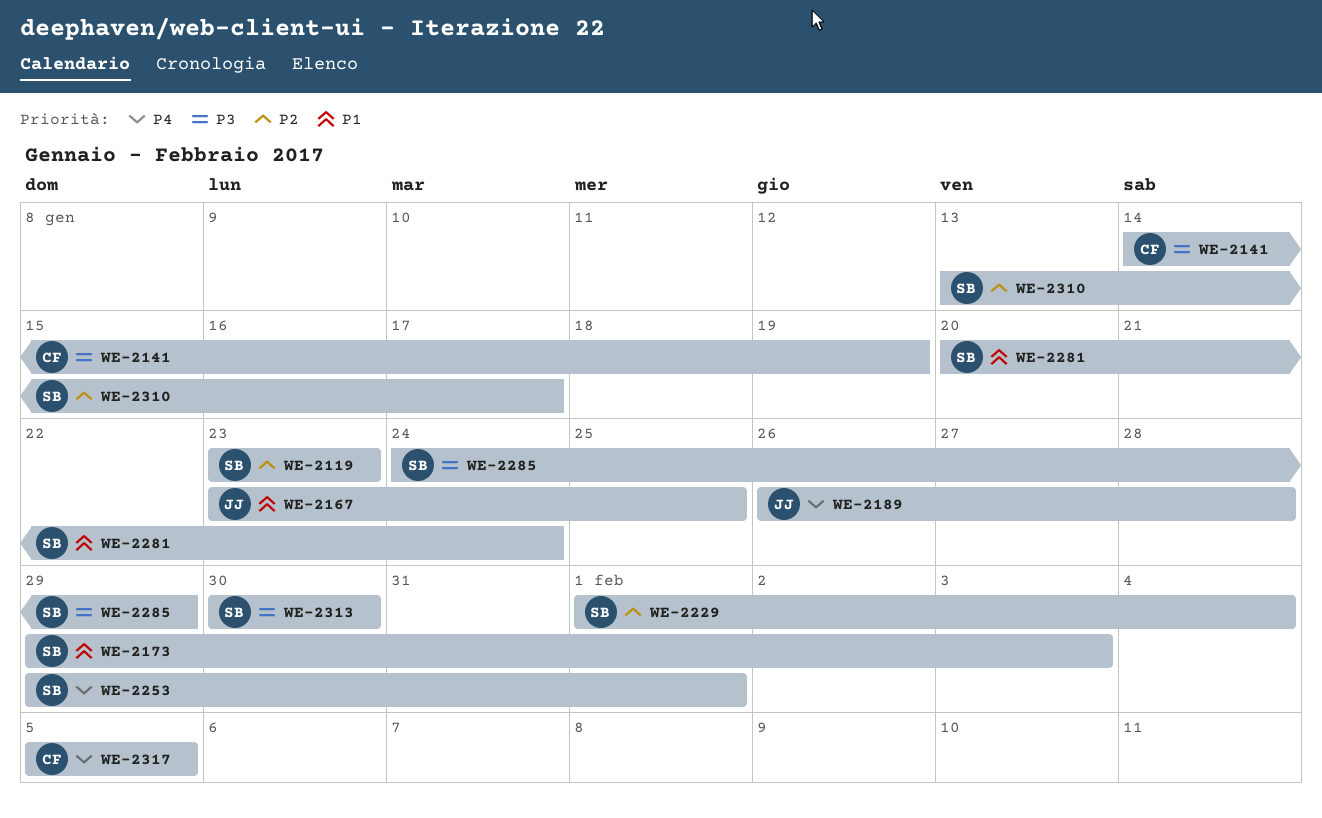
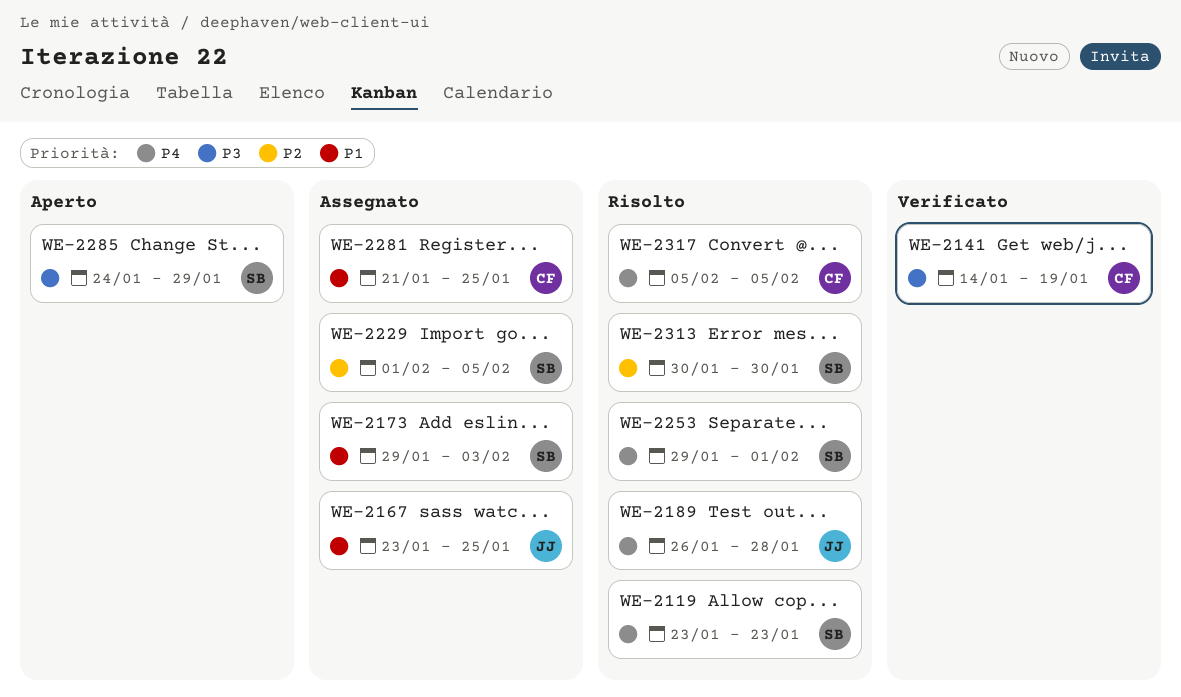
WE-2119, priority: P2 -> P4
WE-2229, due: Feb 4 -> Feb 5
WE-2281, owner: SB -> CF
WE-2281, start: Jan 20 -> Jan 21
WE-2281, due: Jan 24 -> Jan 25
WE-2310: present -> none
WE-2313, priority: P3 -> P2

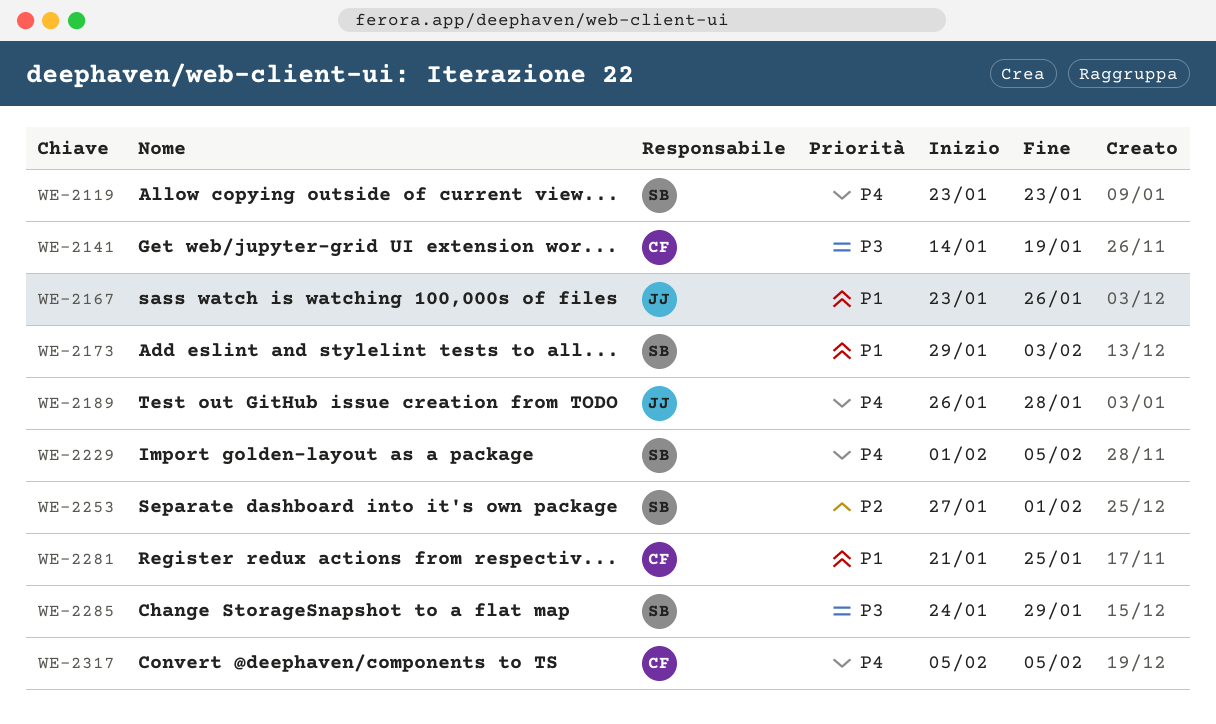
WE-2167, due: Jan 25 -> Jan 26
WE-2229, priority: P2 -> P4
WE-2253, priority: P4 -> P2
WE-2253, start: Jan 29 -> Jan 27
WE-2313: present -> none

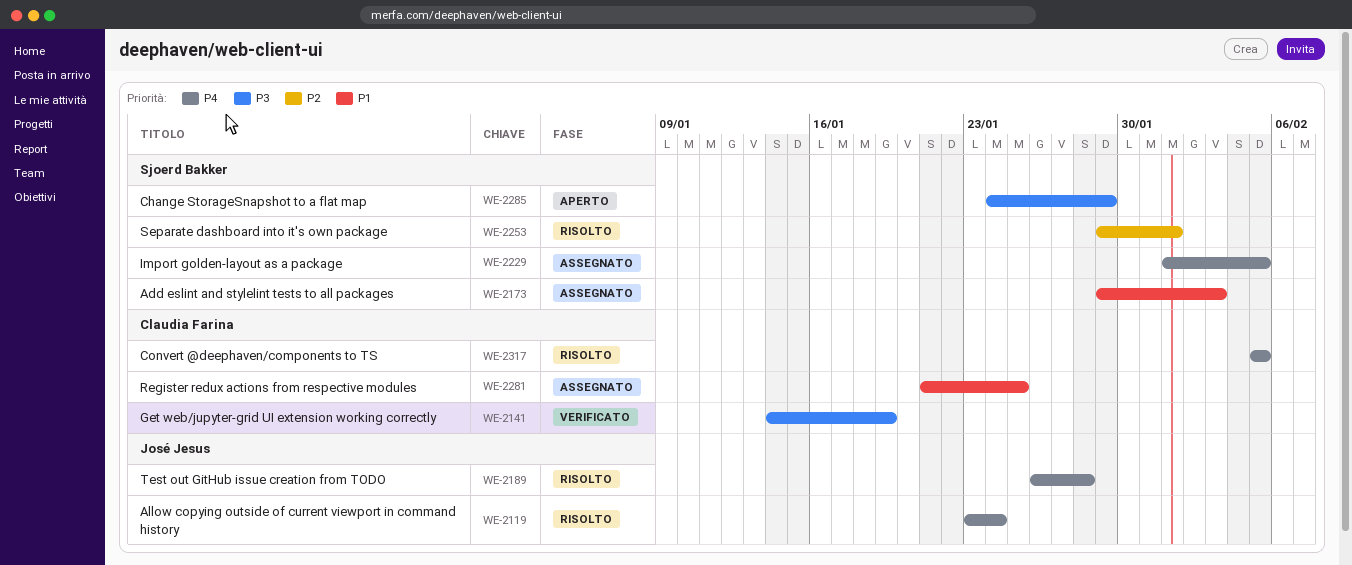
WE-2119, owner: Sjoerd Bakker -> José Jesus
WE-2119, due: Jan 23 -> Jan 24
WE-2167: present -> none
WE-2253, start: Jan 27 -> Jan 29

